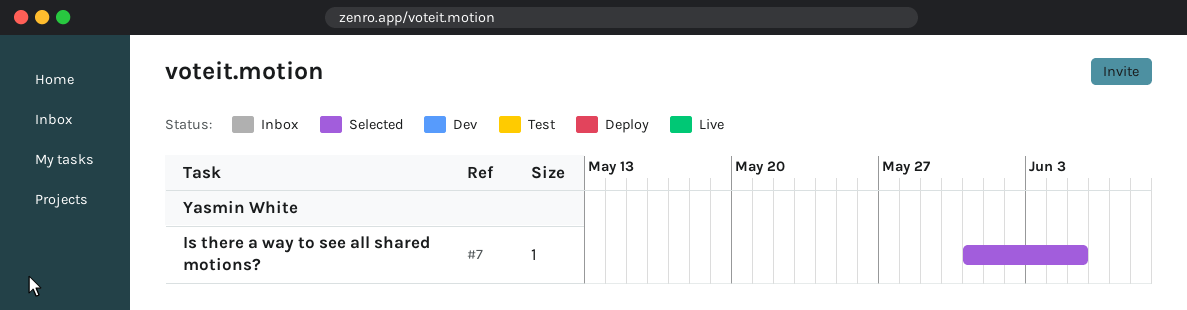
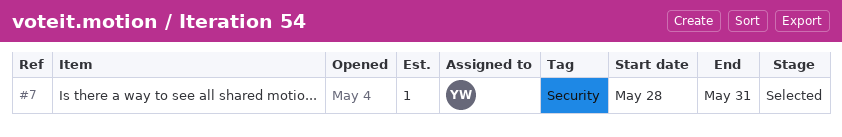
#7, start: May 31 -> May 28
#7, due: Jun 5 -> May 31

